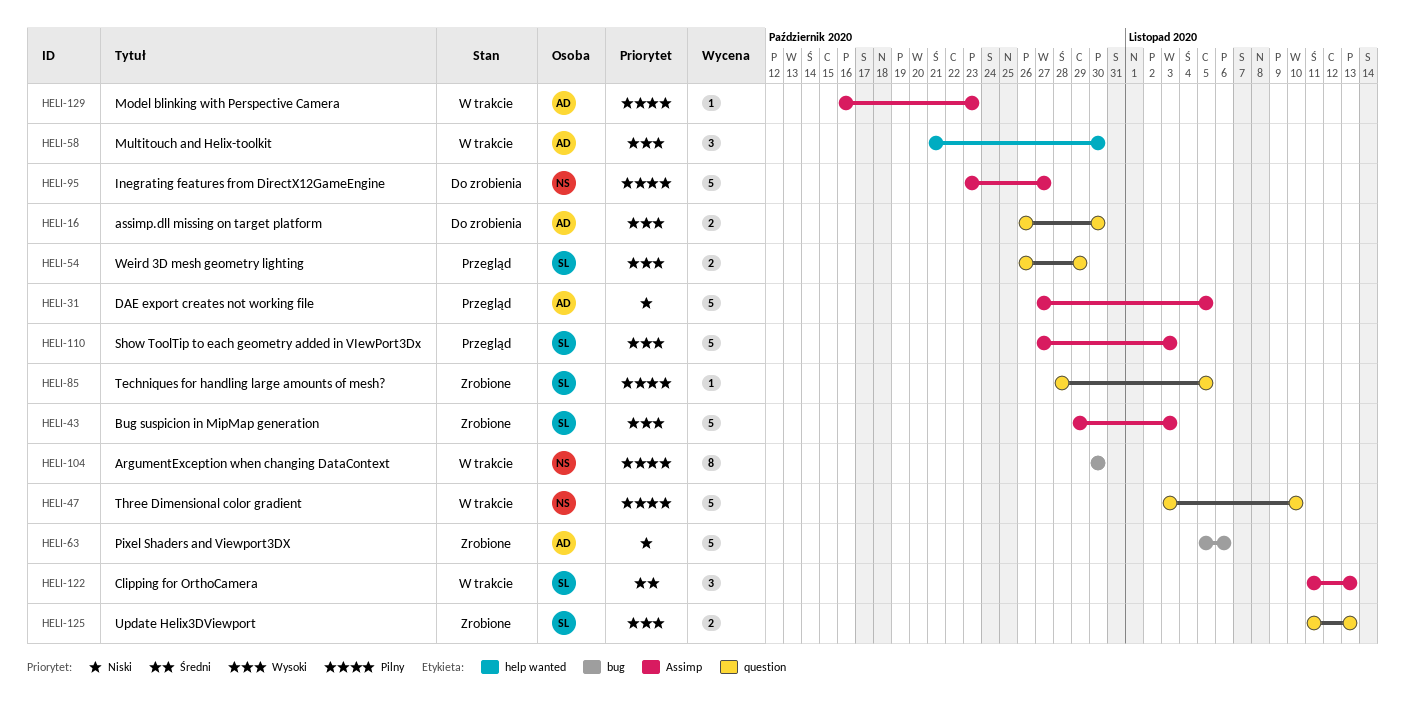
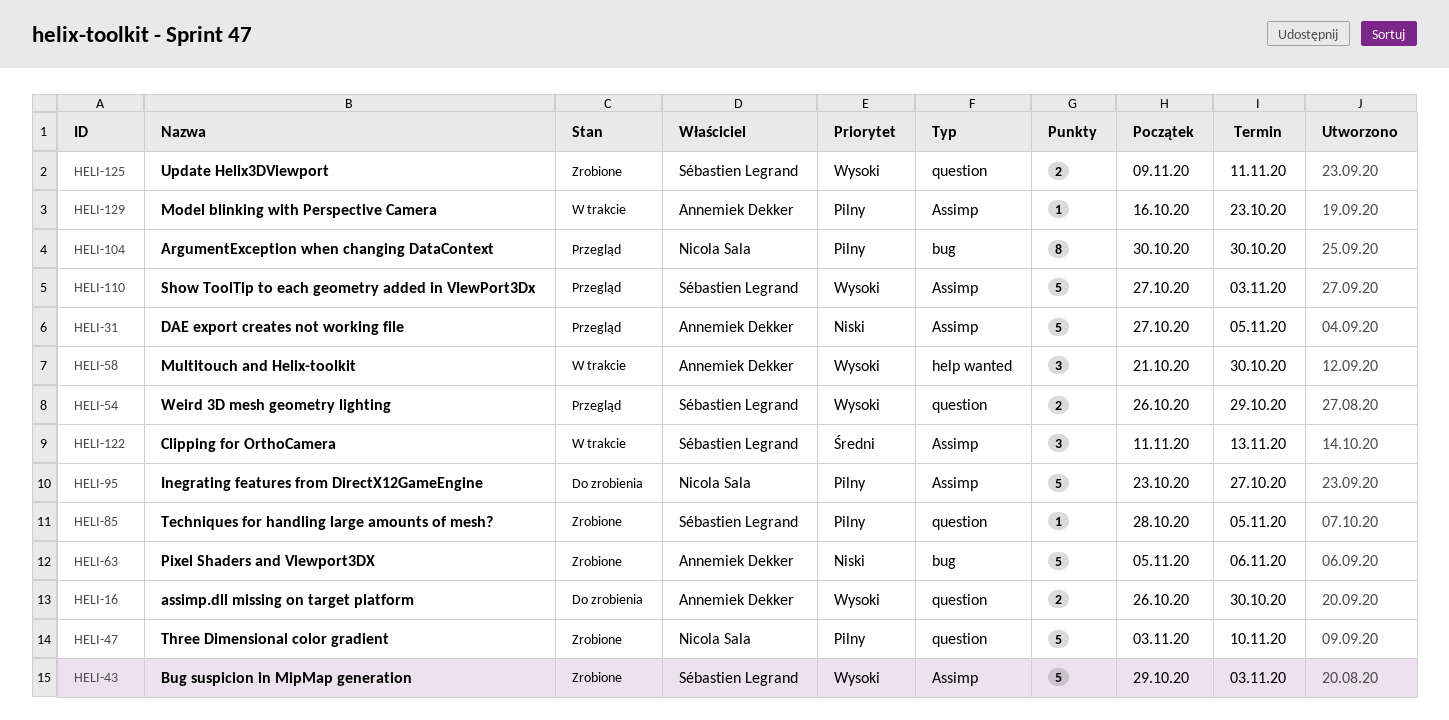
HELI-47, status: W trakcie -> Zrobione
HELI-104, status: W trakcie -> Przegląd
HELI-125, start: Nov 11 -> Nov 9
HELI-125, due: Nov 13 -> Nov 11

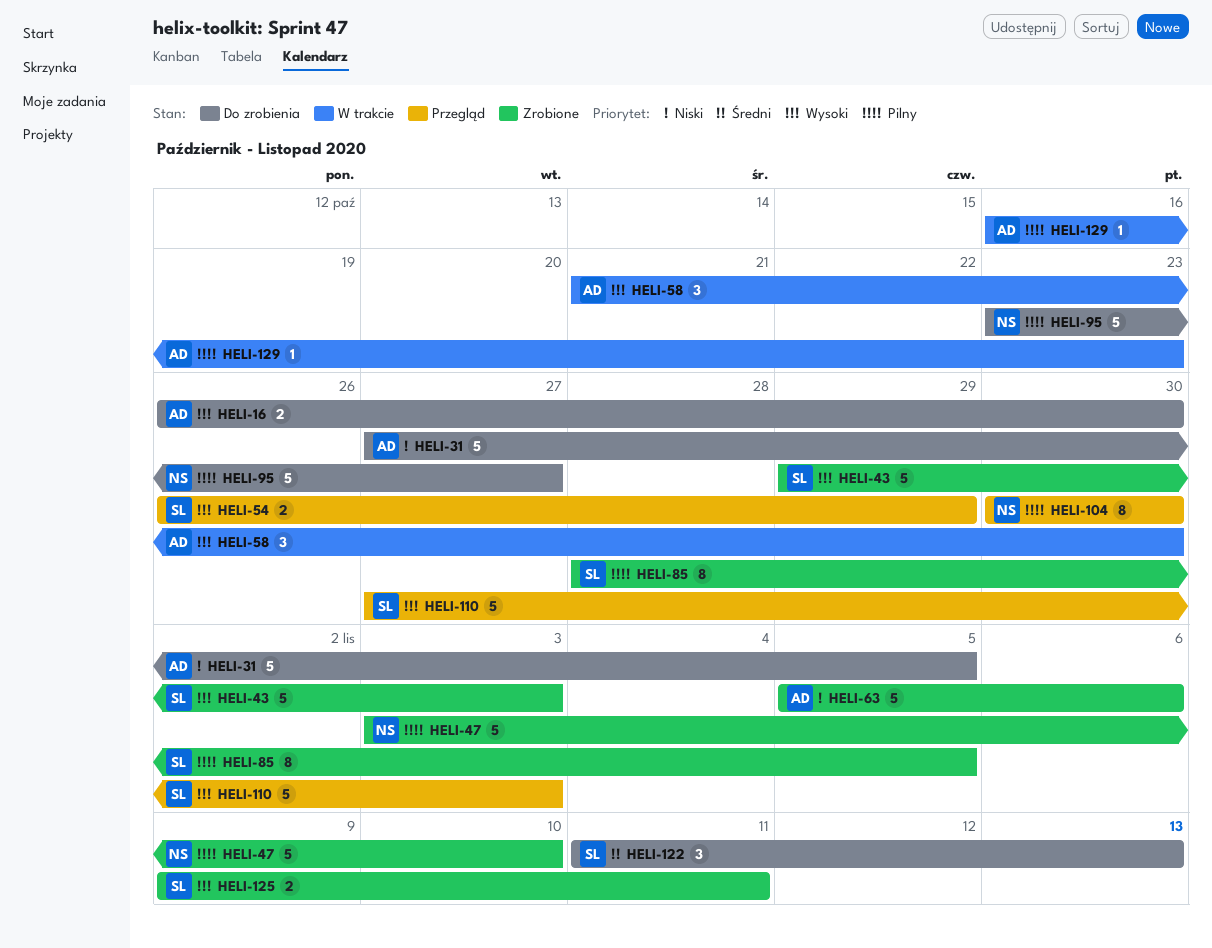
HELI-31, status: Przegląd -> Do zrobienia
HELI-85, estimate: 1 -> 8
HELI-122, status: W trakcie -> Do zrobienia

